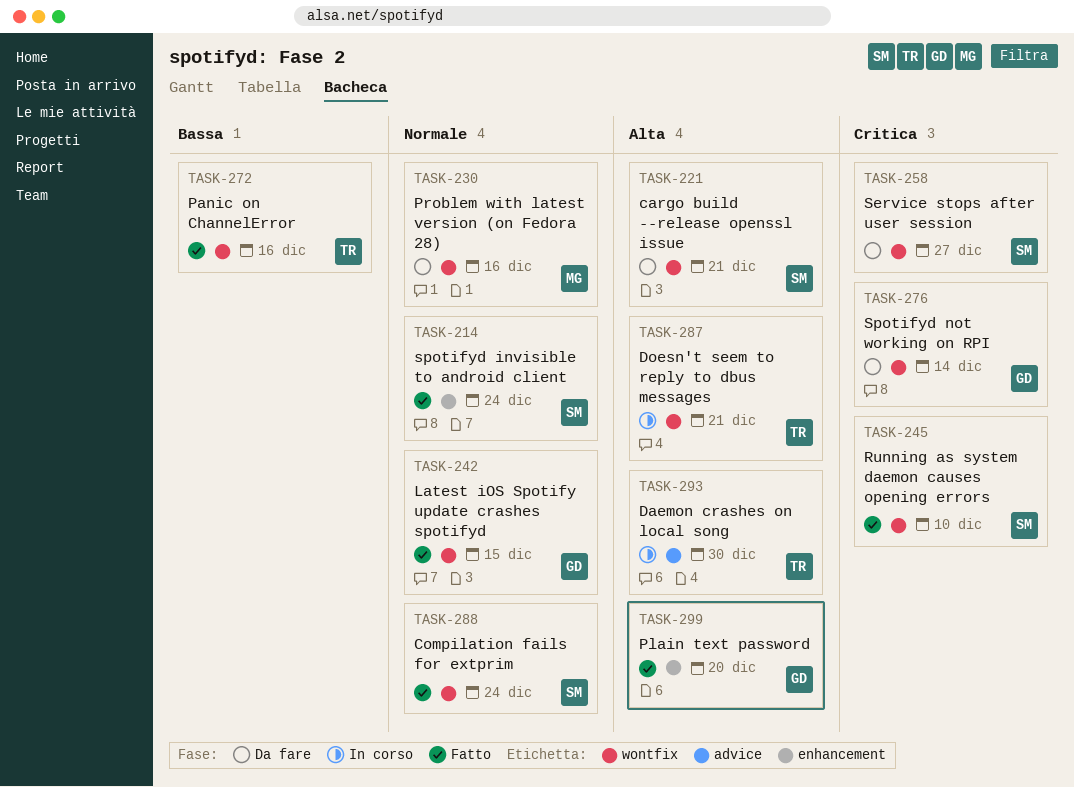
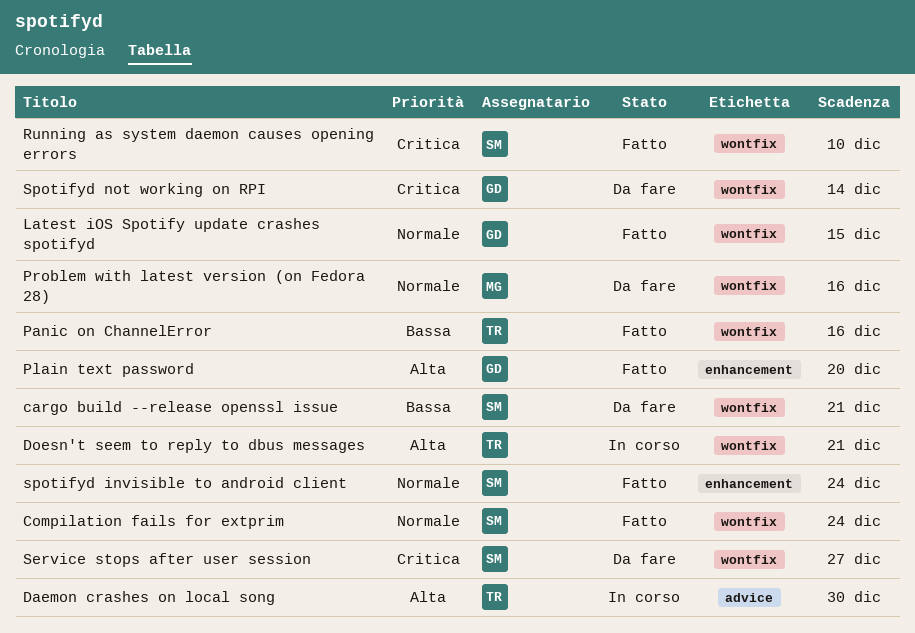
cargo build --release openssl issue, priority: Alta -> Bassa

